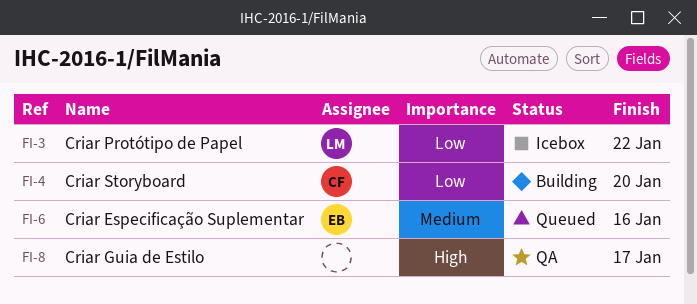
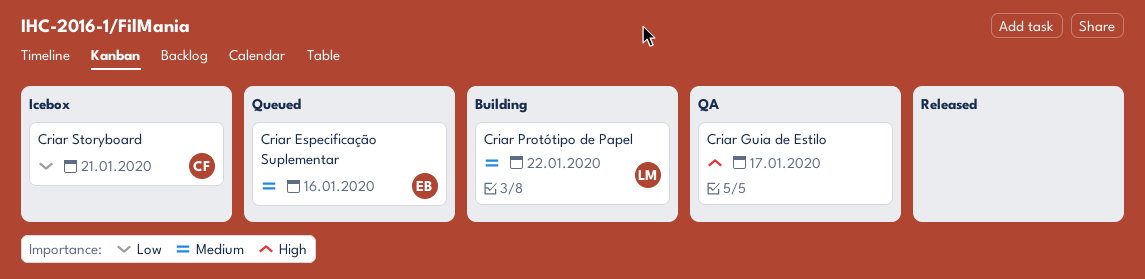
Criar Protótipo de Papel, status: Icebox -> Building
Criar Protótipo de Papel, priority: Low -> Medium
Criar Storyboard, status: Building -> Icebox
Criar Storyboard, due: Jan 20 -> Jan 21

